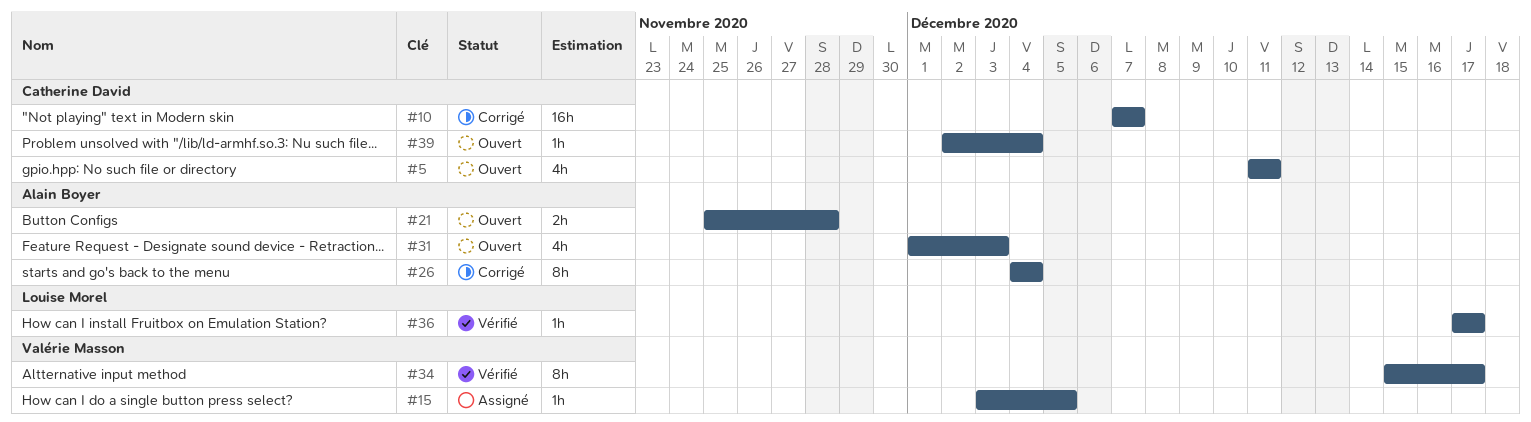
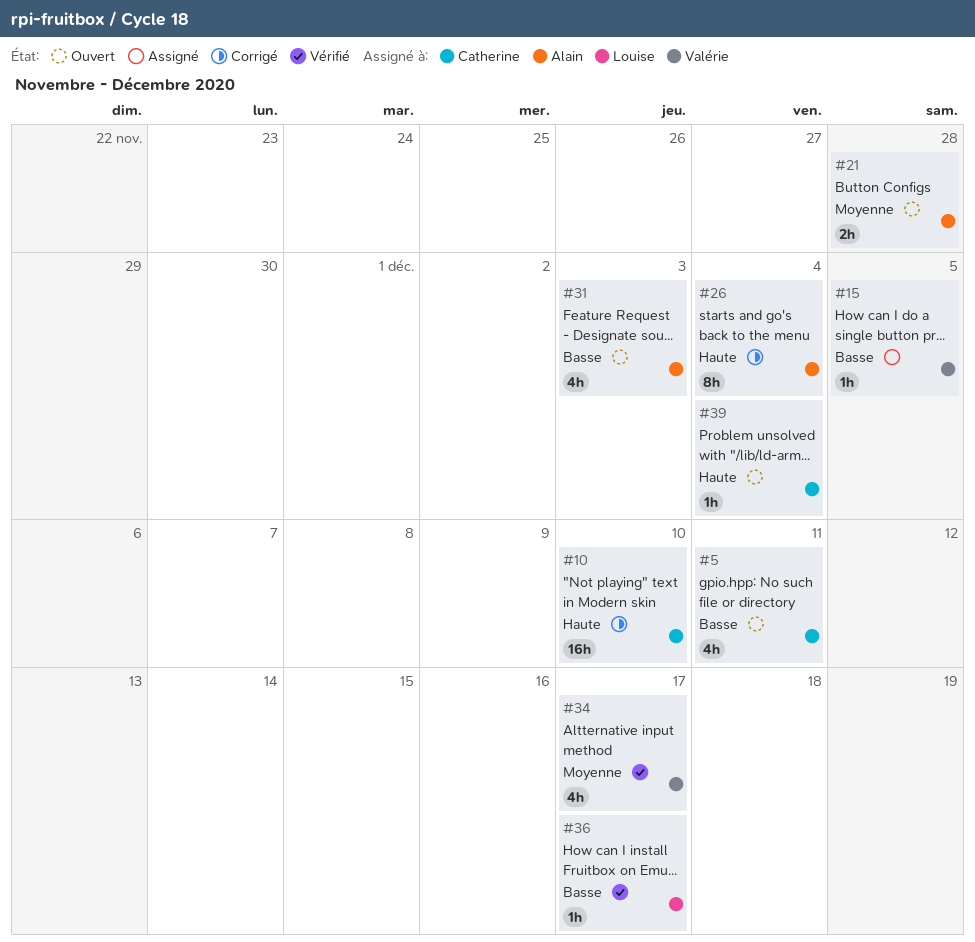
#10, due: Dec 7 -> Dec 10
#34, estimate: 8h -> 4h

